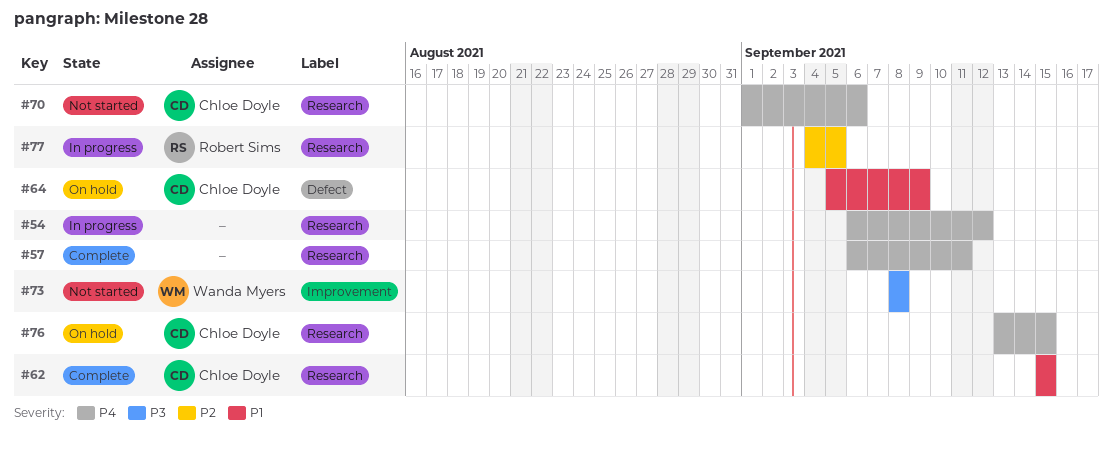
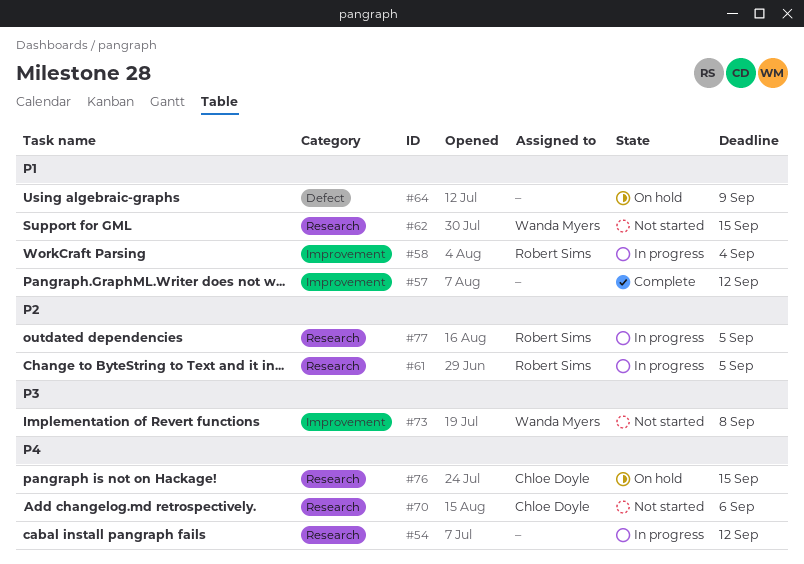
#57, priority: P4 -> P1
#57, label: Research -> Improvement
#57, due: Sep 11 -> Sep 12
#58: none -> present
#61: none -> present
#62, status: Complete -> Not started
#62, owner: Chloe Doyle -> Wanda Myers
#64, owner: Chloe Doyle -> none

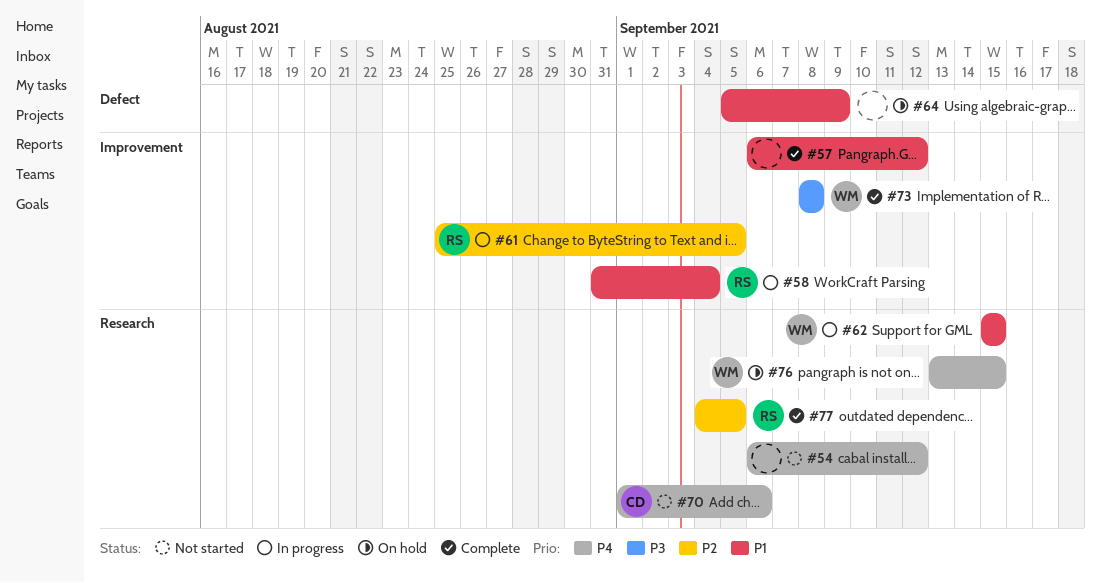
#54, status: In progress -> Not started
#61, label: Research -> Improvement
#62, status: Not started -> In progress
#73, status: Not started -> Complete
#76, owner: Chloe Doyle -> Wanda Myers
#77, status: In progress -> Complete

